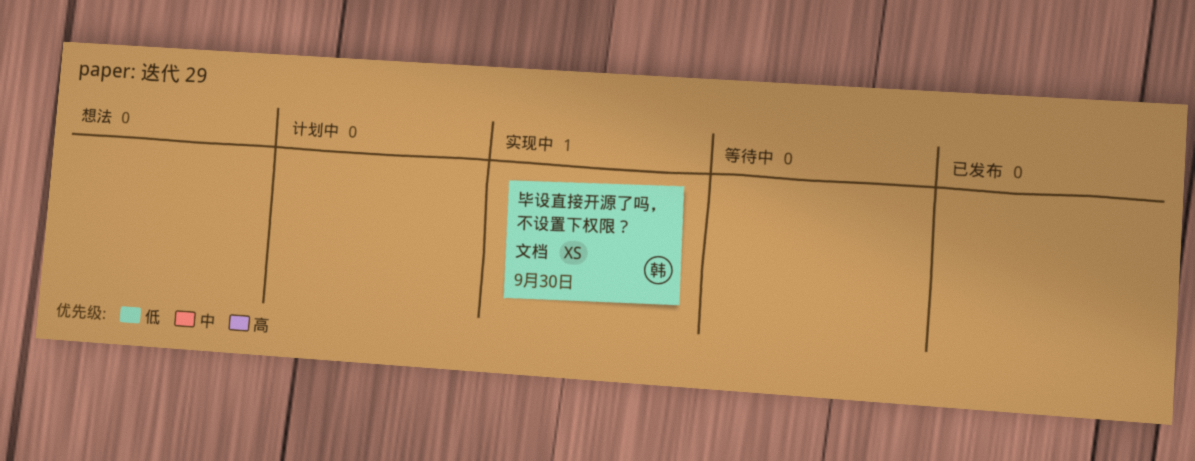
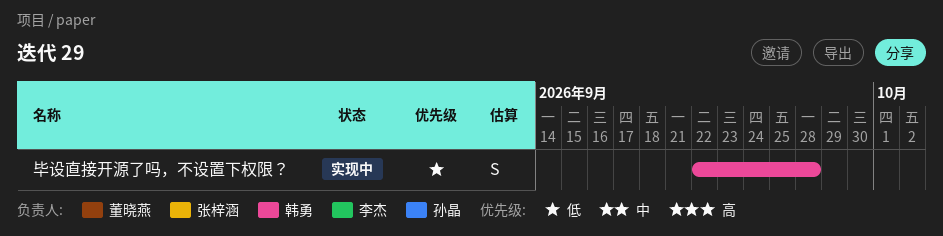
毕设直接开源了吗，不设置下权限？, estimate: XS -> S
毕设直接开源了吗，不设置下权限？, due: Sep 30 -> Sep 28

